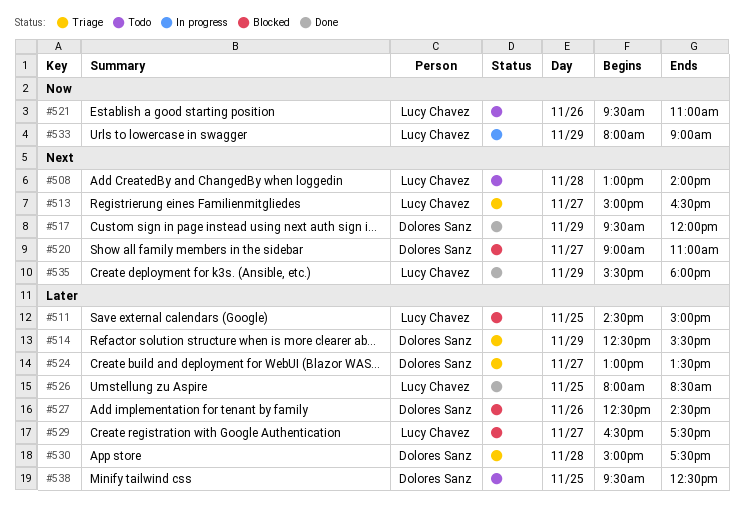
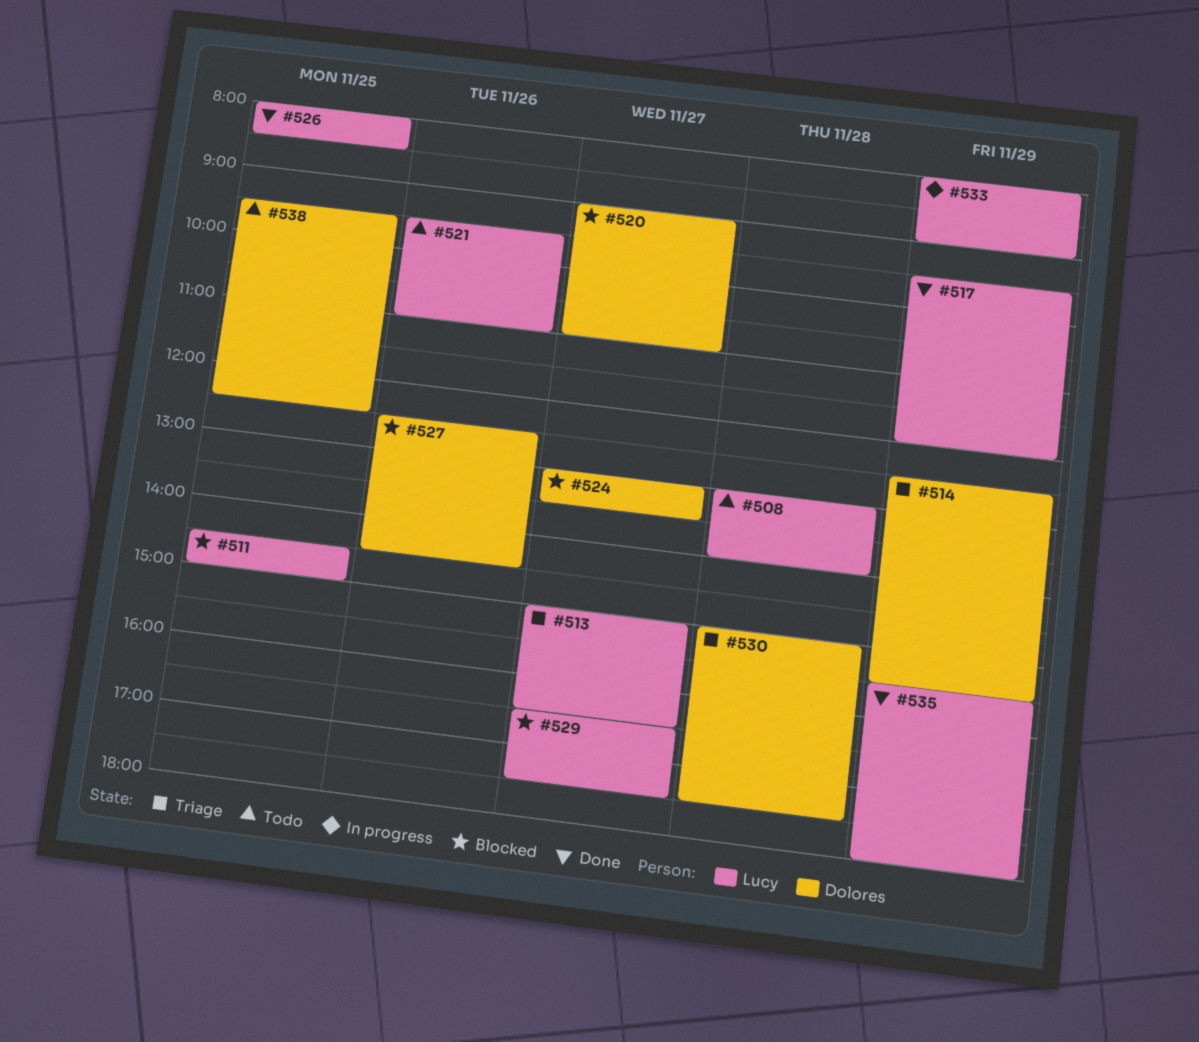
#517, owner: Dolores Sanz -> Lucy Chavez
#524, status: Triage -> Blocked

